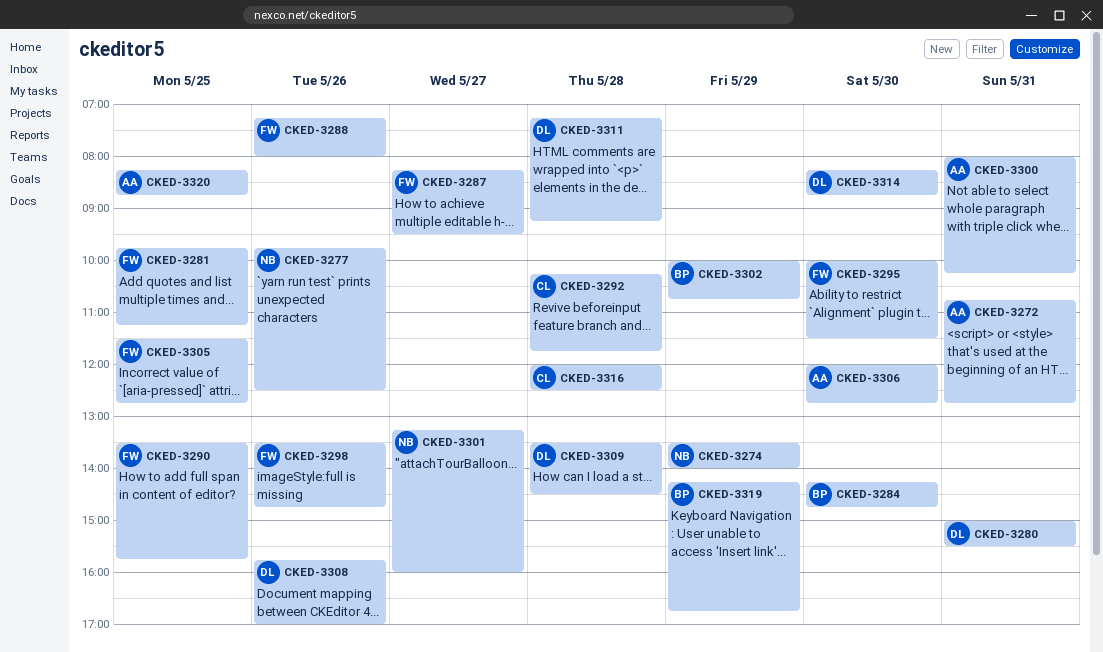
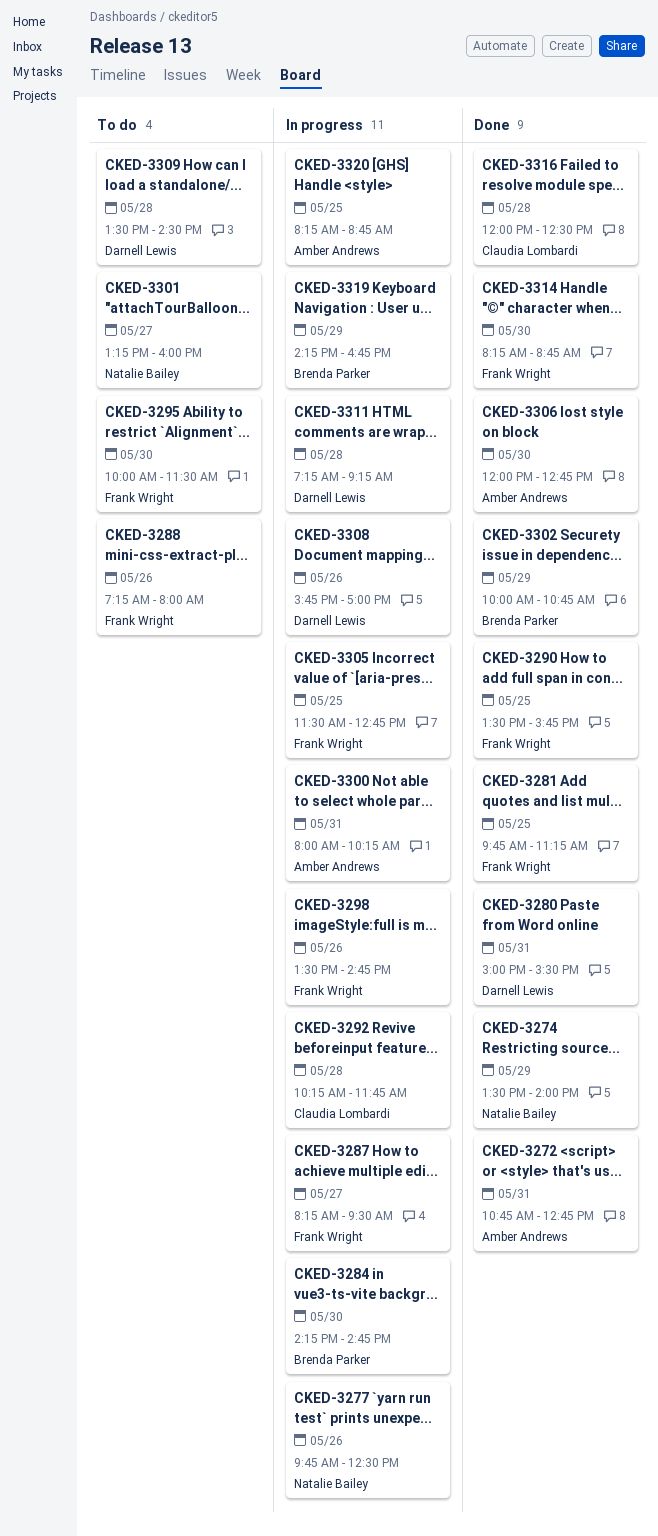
CKED-3314, owner: Darnell Lewis -> Frank Wright

